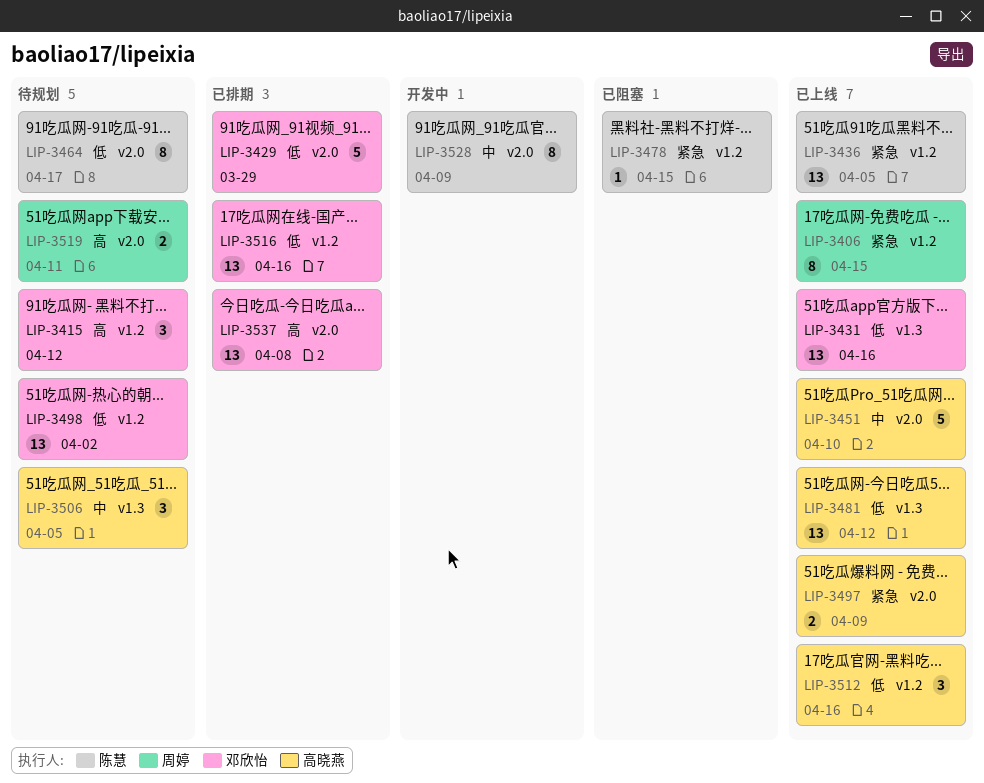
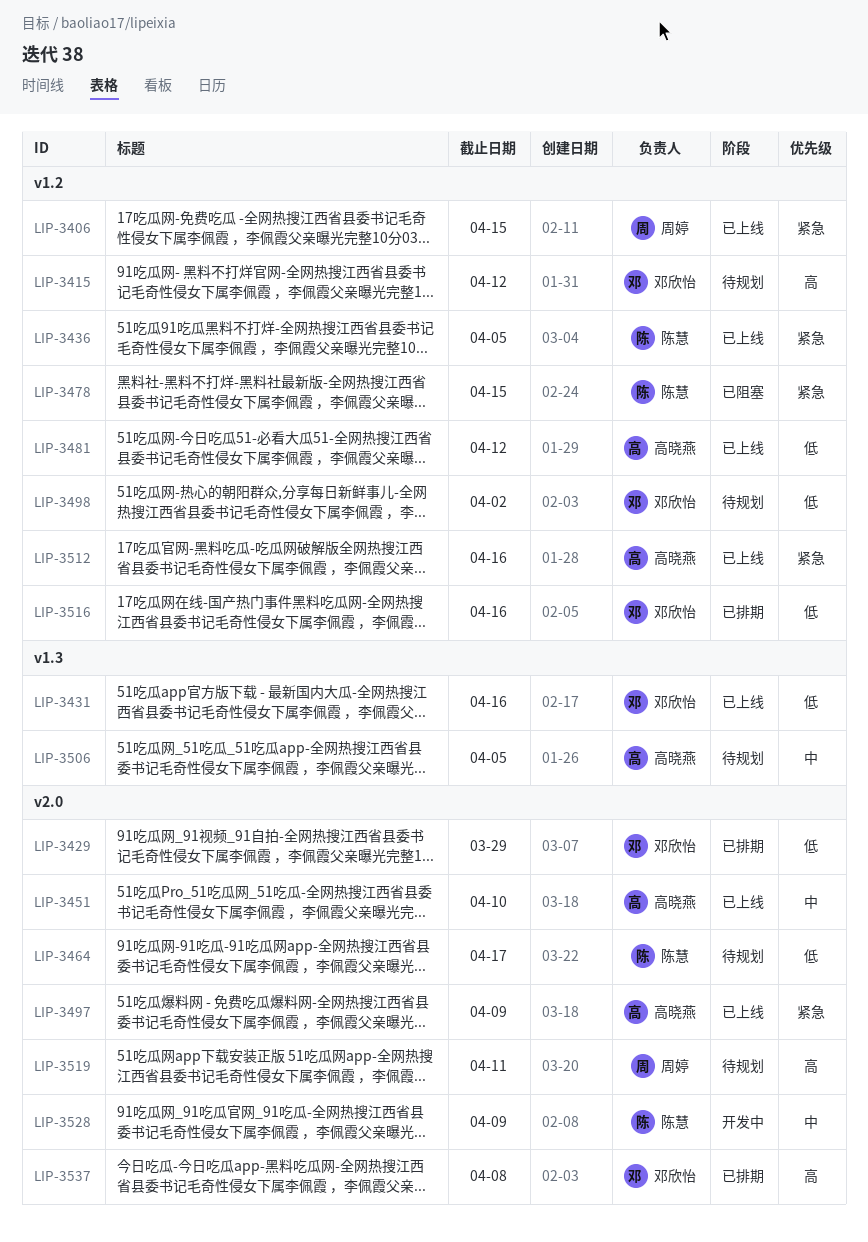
LIP-3481, label: v1.3 -> v1.2
LIP-3512, priority: 低 -> 紧急

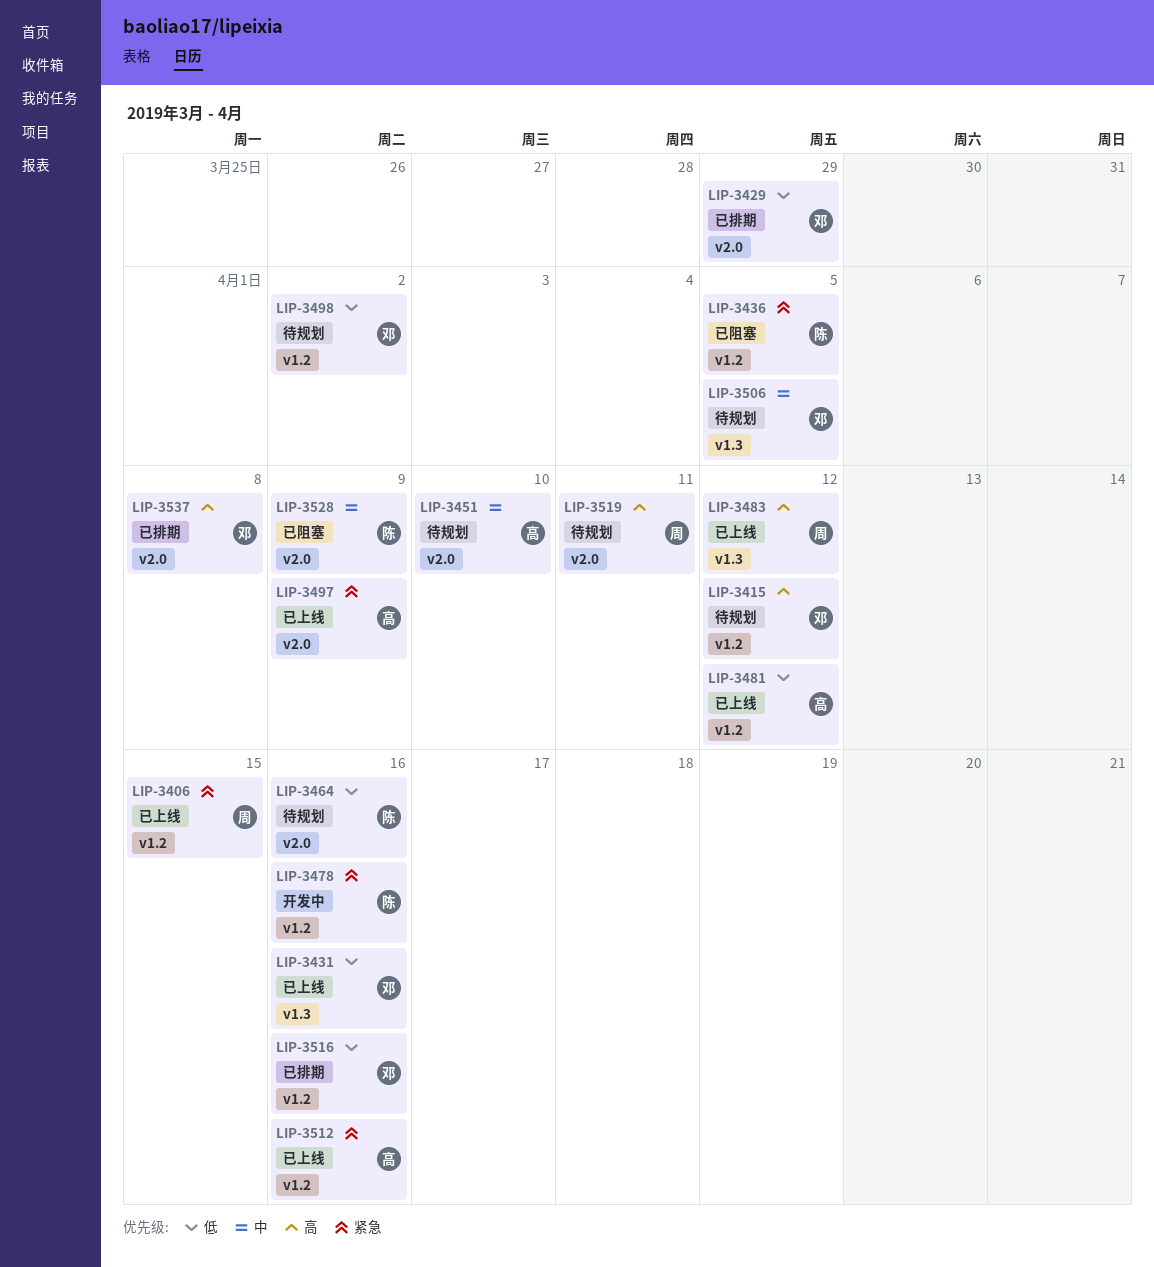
LIP-3436, status: 已上线 -> 已阻塞
LIP-3451, status: 已上线 -> 待规划
LIP-3464, due: Apr 17 -> Apr 16
LIP-3478, status: 已阻塞 -> 开发中
LIP-3478, due: Apr 15 -> Apr 16
LIP-3483: none -> present
LIP-3506, owner: 高晓燕 -> 邓欣怡
LIP-3528, status: 开发中 -> 已阻塞

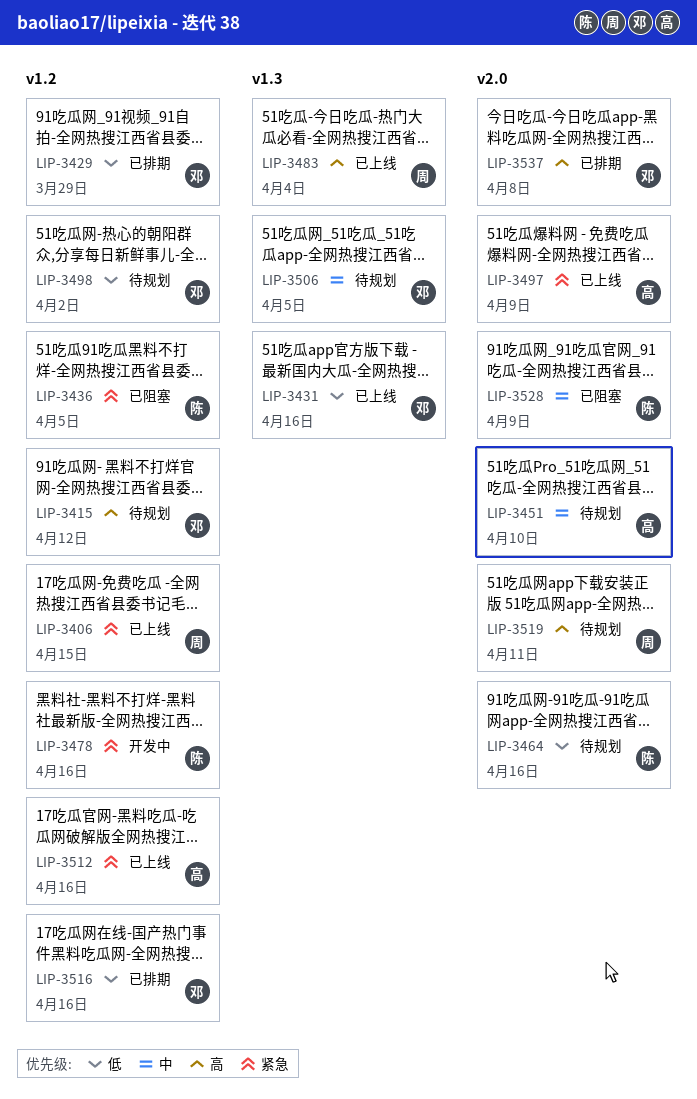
LIP-3429, label: v2.0 -> v1.2
LIP-3481: present -> none
LIP-3483, due: Apr 12 -> Apr 4

